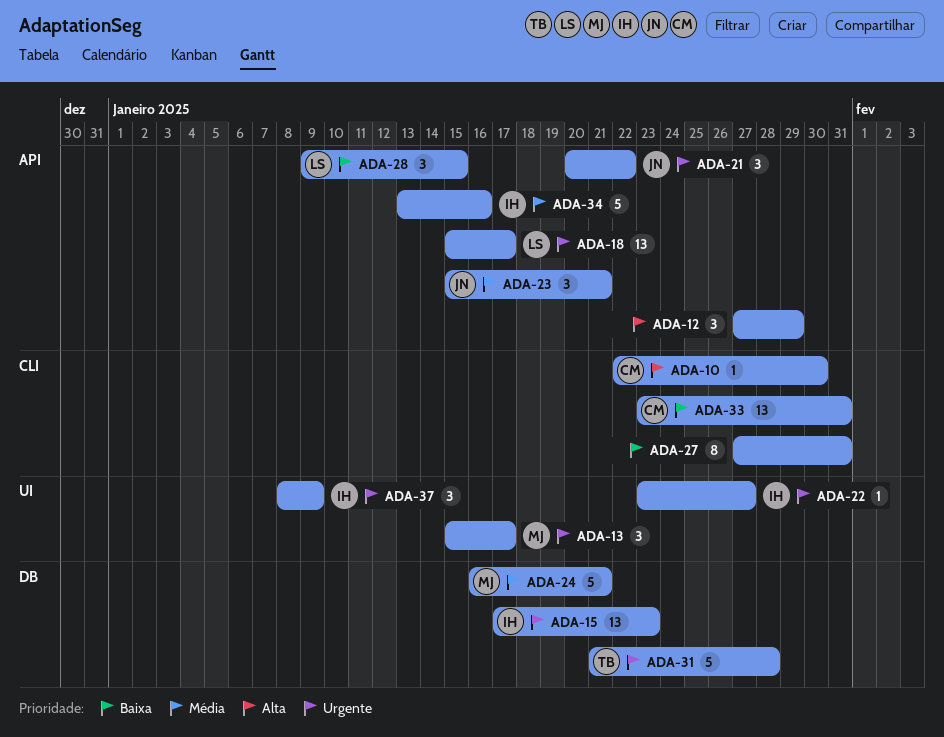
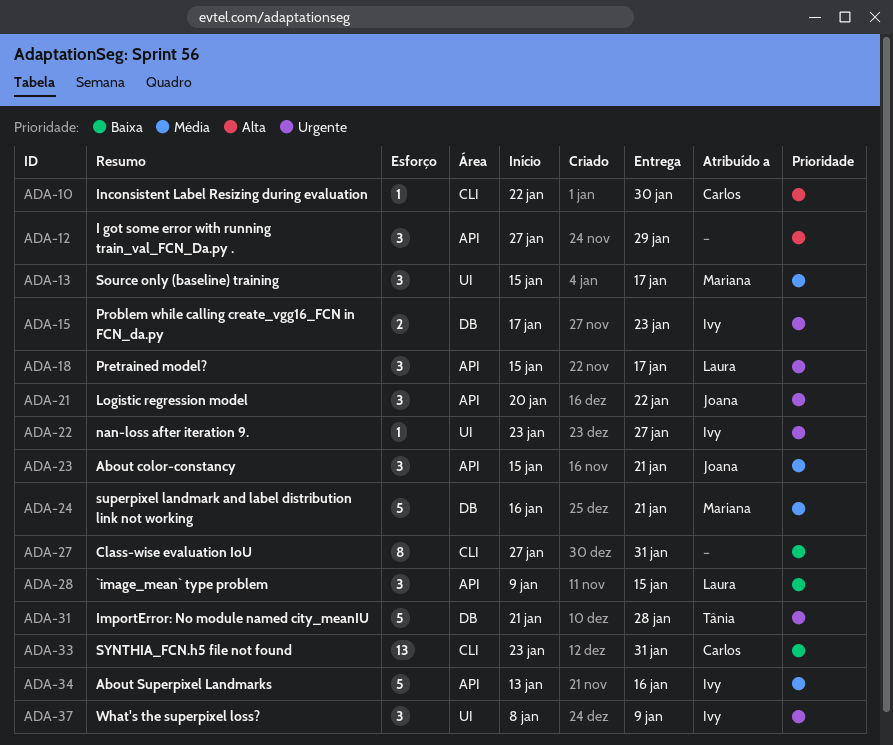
ADA-13, priority: Urgente -> Média
ADA-15, estimate: 13 -> 2
ADA-18, estimate: 13 -> 3

